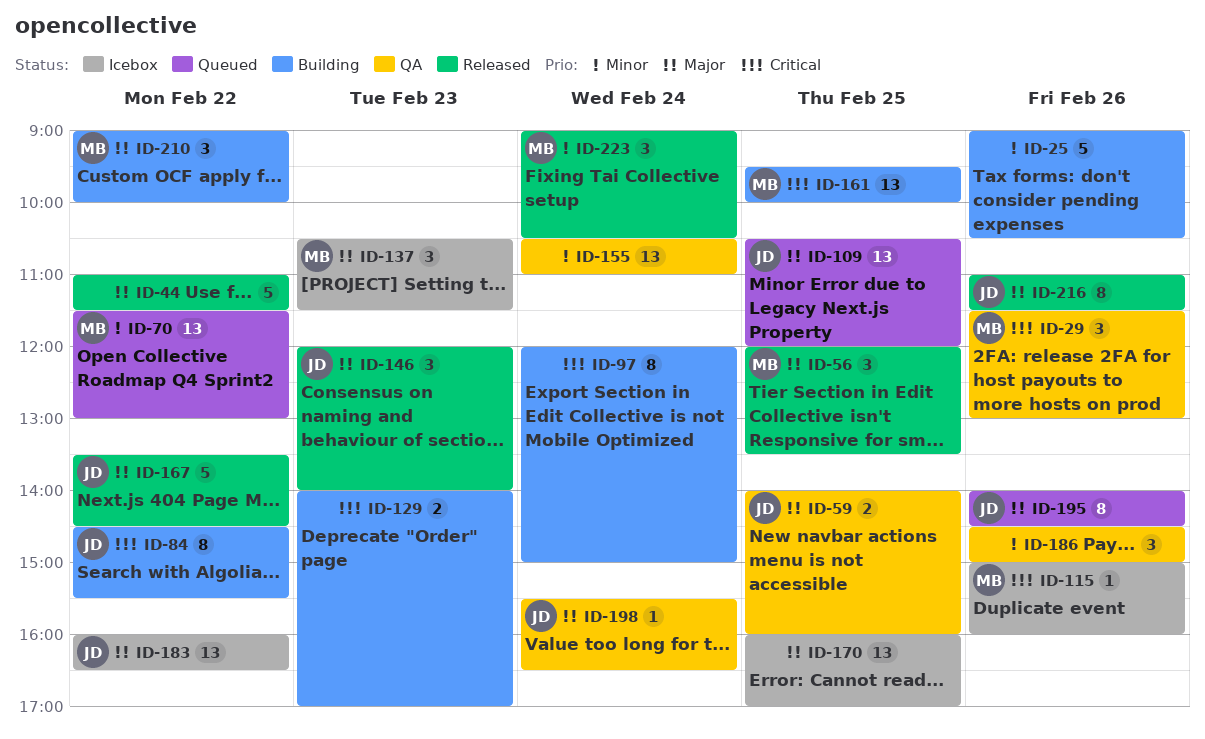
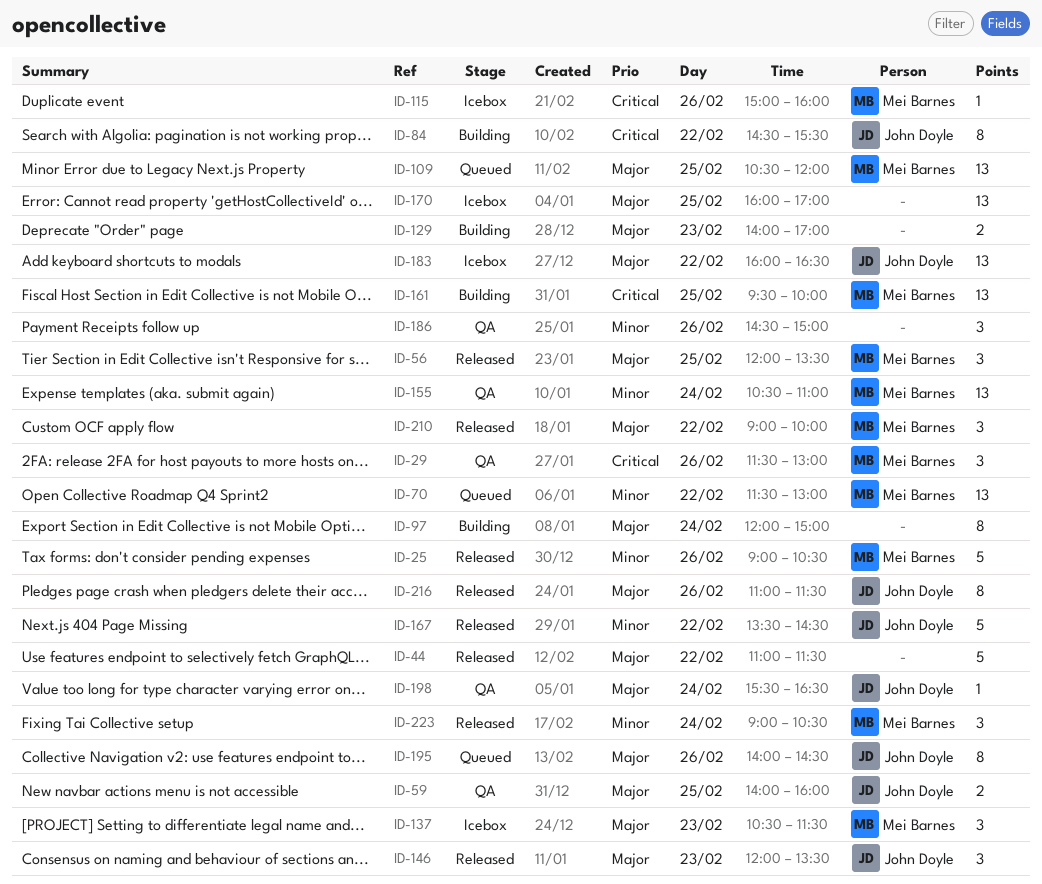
ID-25, status: Building -> Released
ID-25, owner: none -> Mei Barnes
ID-97, priority: Critical -> Major
ID-109, owner: John Doyle -> Mei Barnes
ID-129, priority: Critical -> Major
ID-146, ends: 14:00 -> 13:30
ID-155, owner: none -> Mei Barnes
ID-167, priority: Major -> Minor
ID-210, status: Building -> Released

